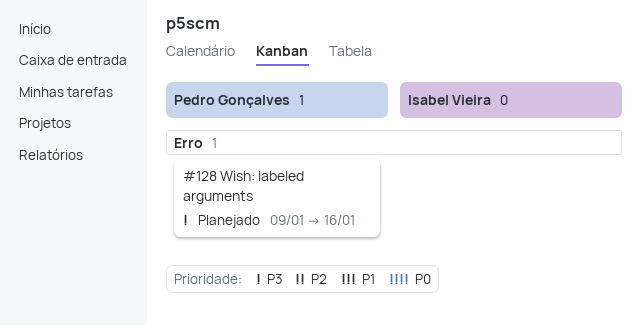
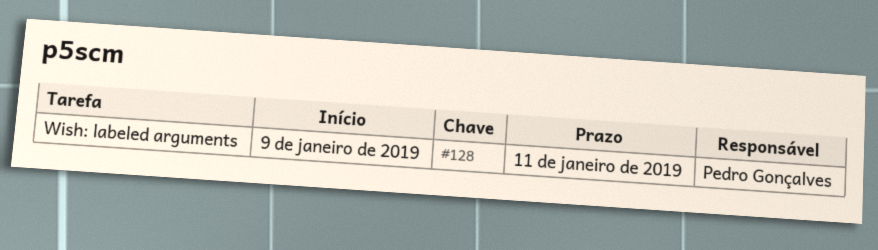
#128, due: Jan 16 -> Jan 11

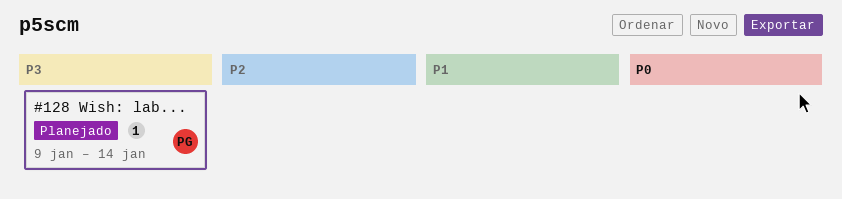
#128, due: Jan 11 -> Jan 14

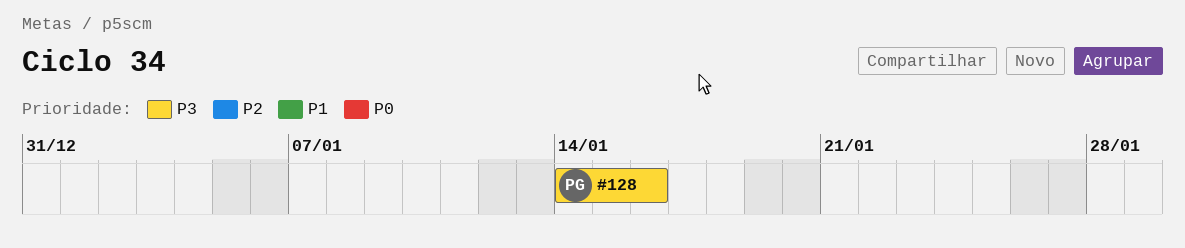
#128, start: Jan 9 -> Jan 14
#128, due: Jan 14 -> Jan 16

